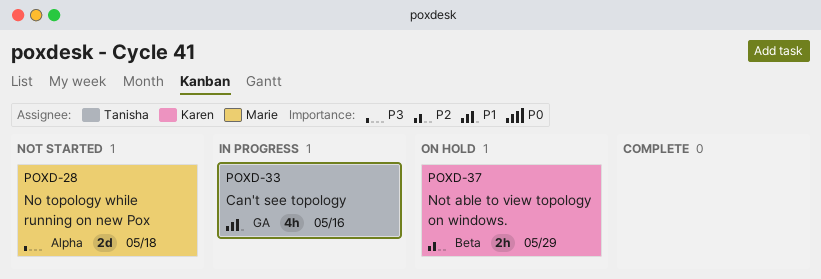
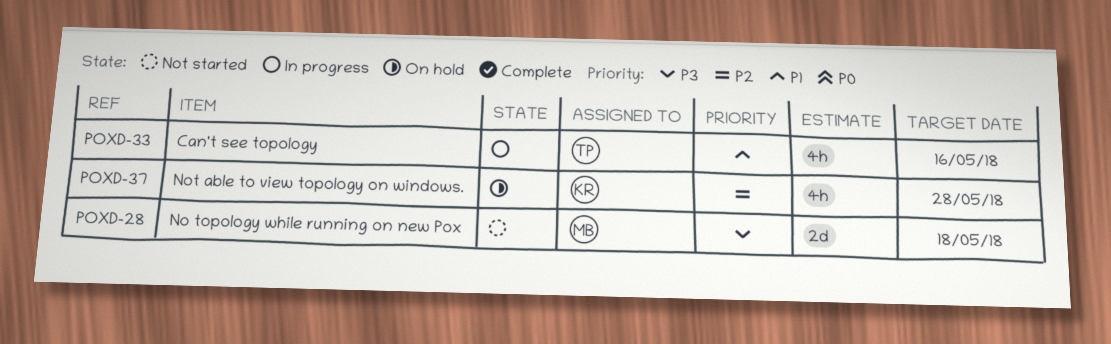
POXD-37, estimate: 2h -> 4h
POXD-37, due: May 29 -> May 28

